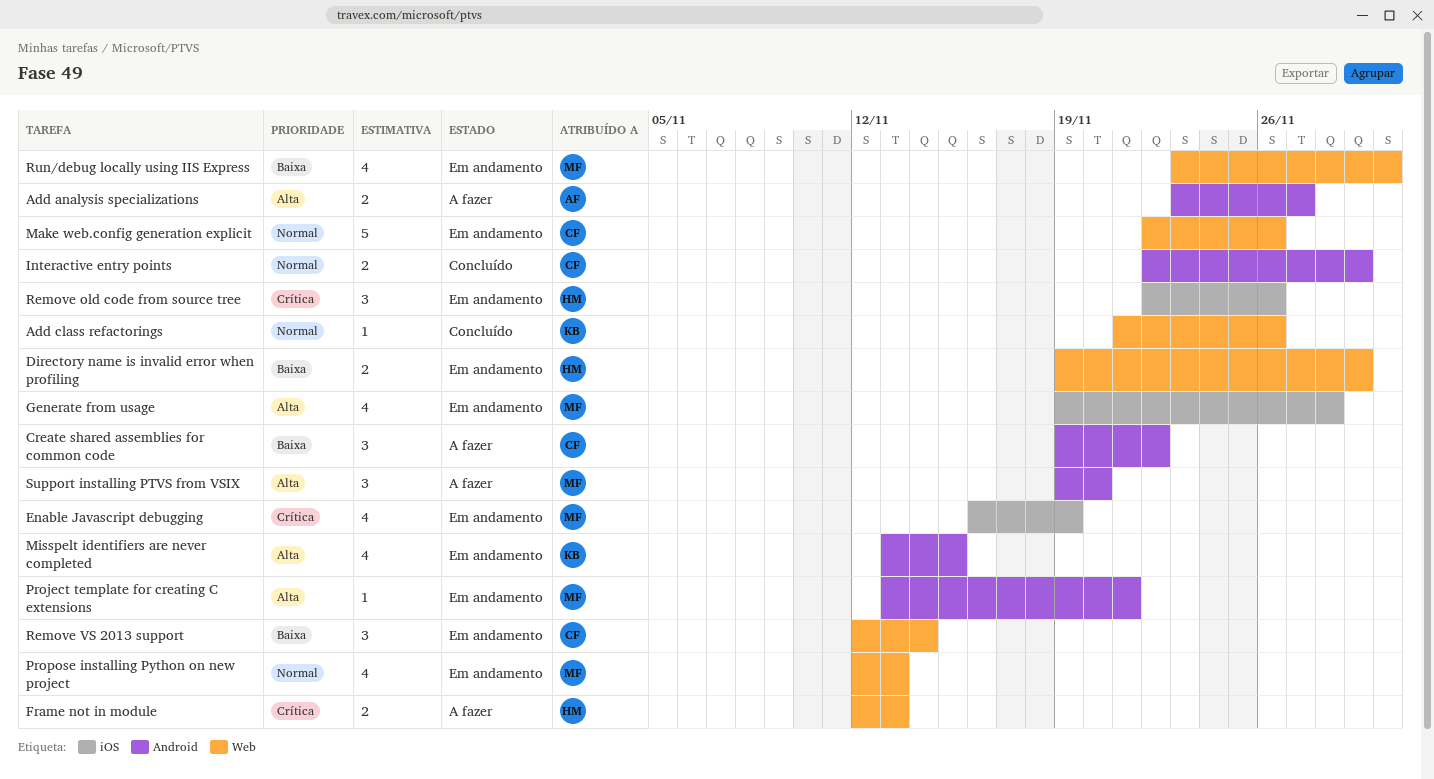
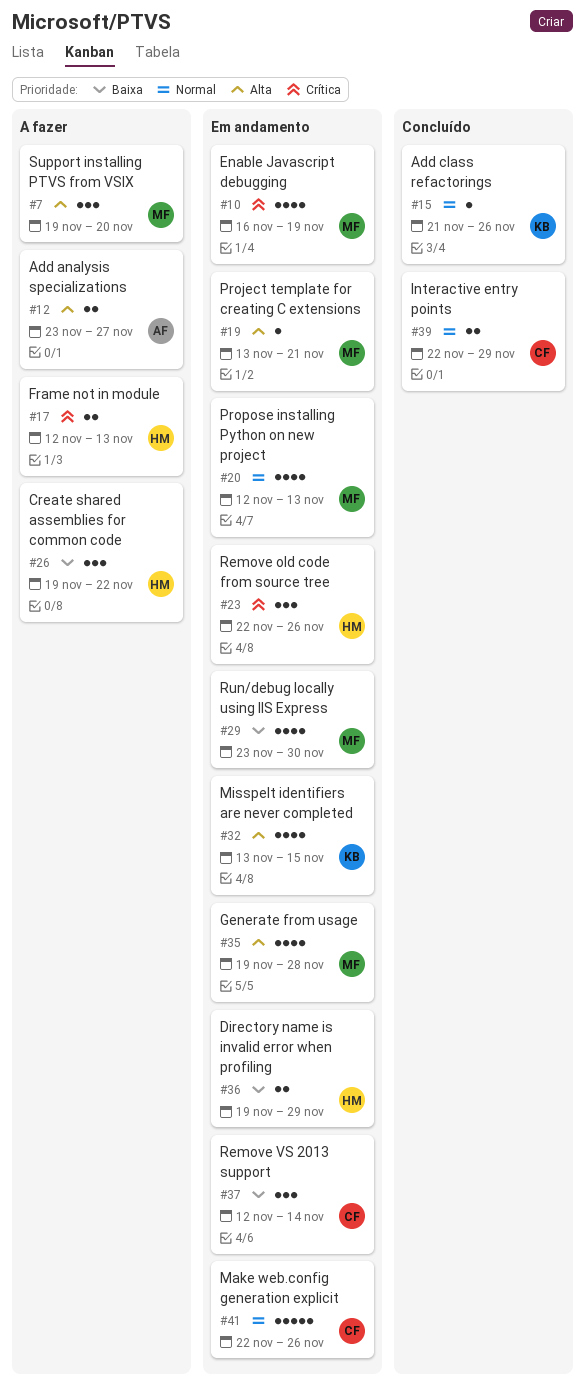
Create shared assemblies for common code, owner: CF -> HM

